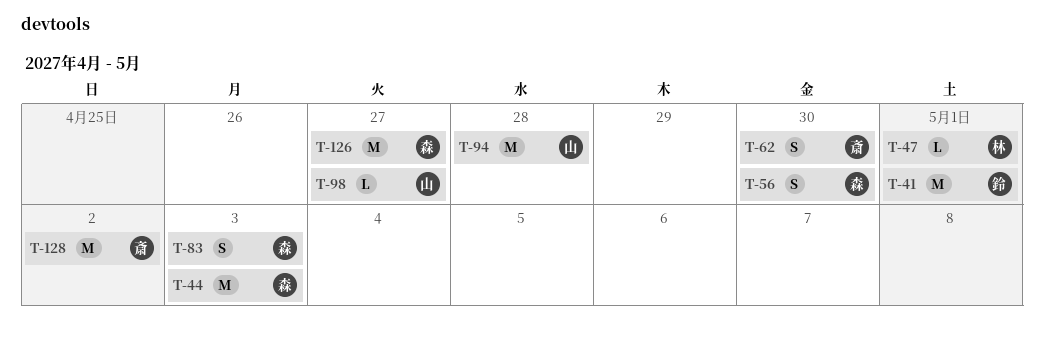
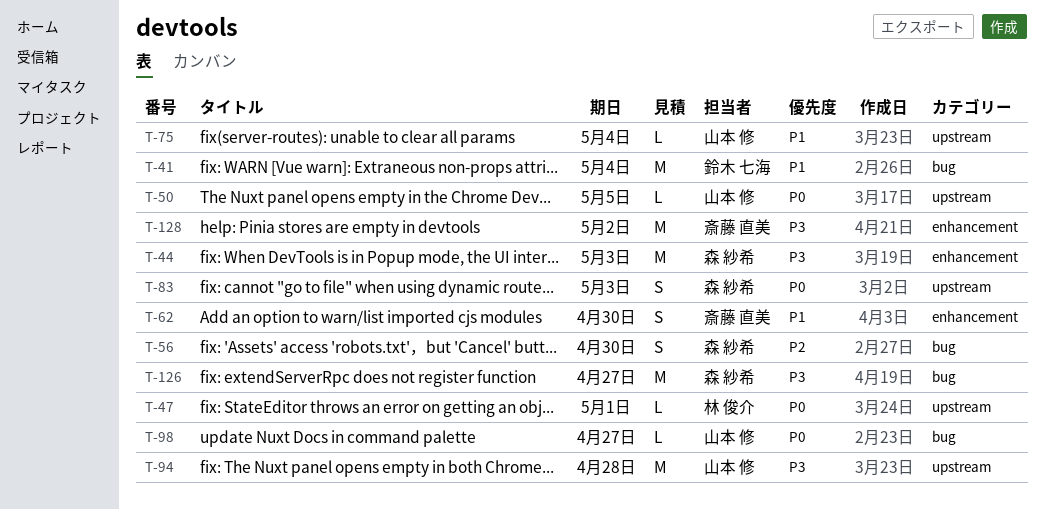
T-41, due: May 1 -> May 4
T-50: none -> present
T-75: none -> present

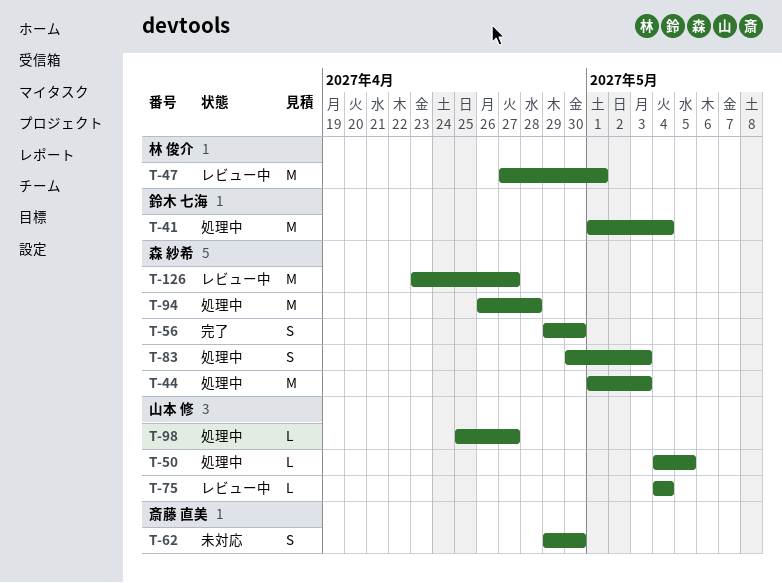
T-47, estimate: L -> M
T-94, owner: 山本 修 -> 森 紗希
T-128: present -> none

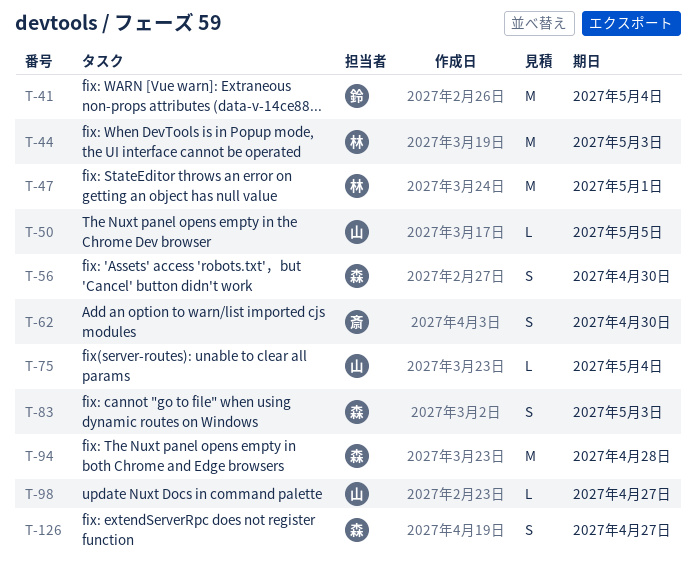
T-44, owner: 森 紗希 -> 林 俊介
T-126, estimate: M -> S

